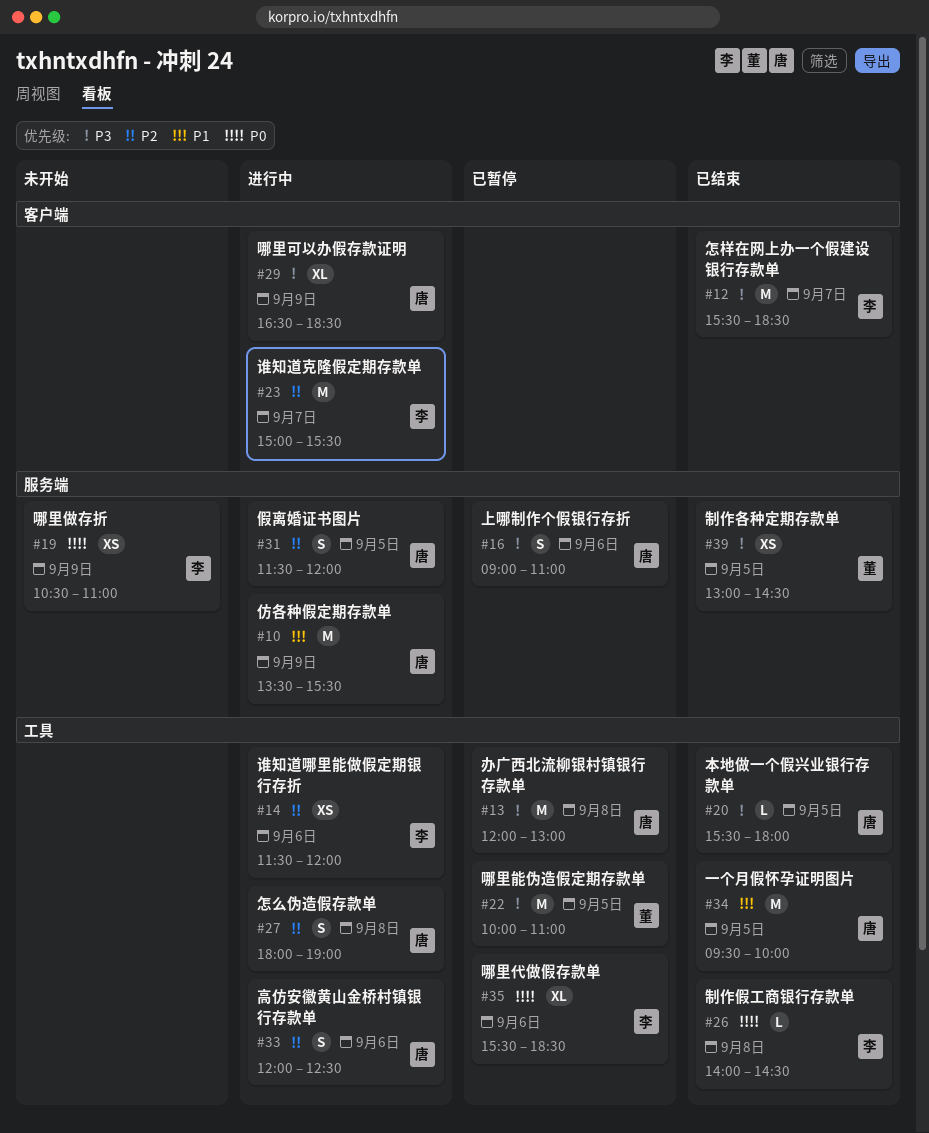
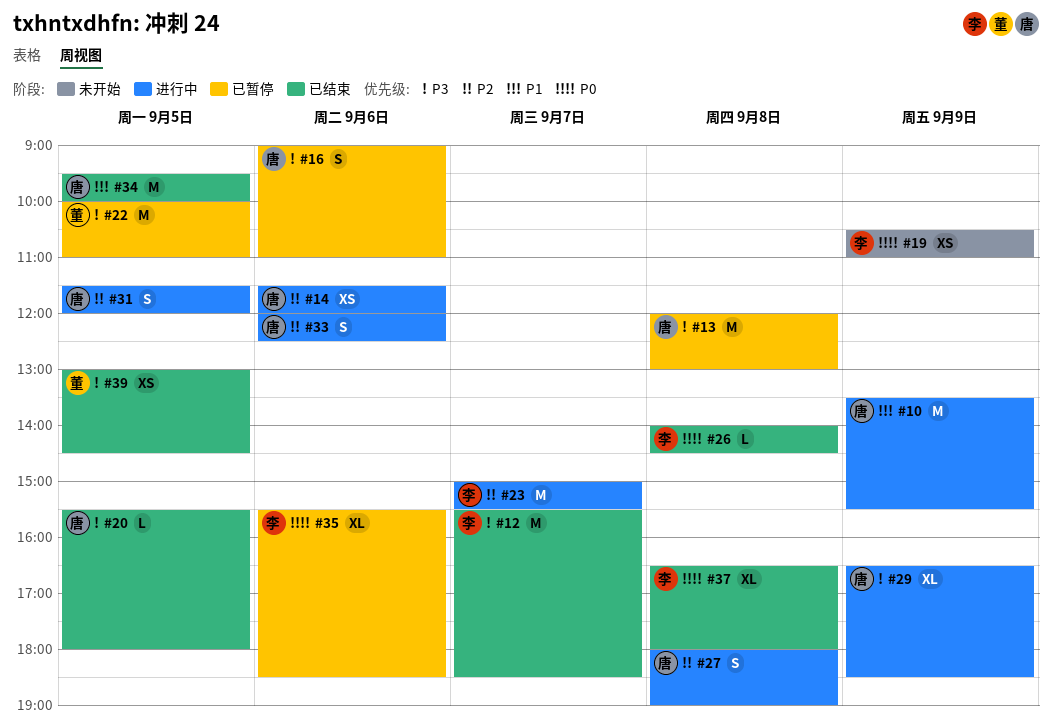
#14, owner: 李 -> 唐
#37: none -> present

